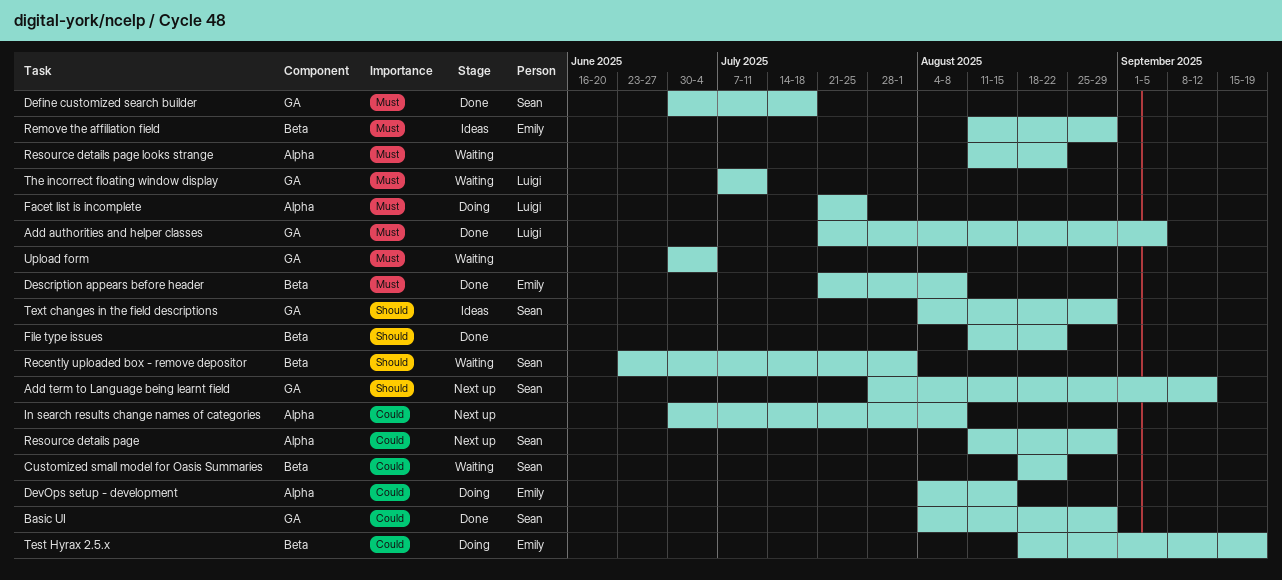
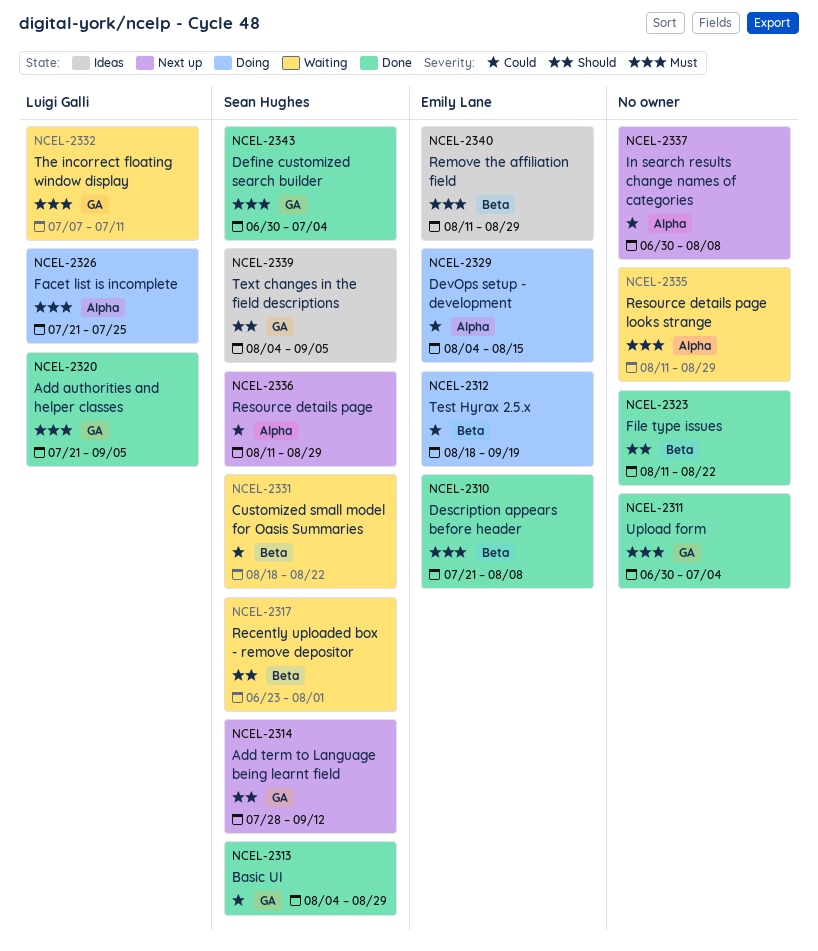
Define customized search builder, due: Jul 18 -> Jul 4
Resource details page looks strange, due: Aug 22 -> Aug 29
Text changes in the field descriptions, due: Aug 29 -> Sep 5
Upload form, status: Waiting -> Done

